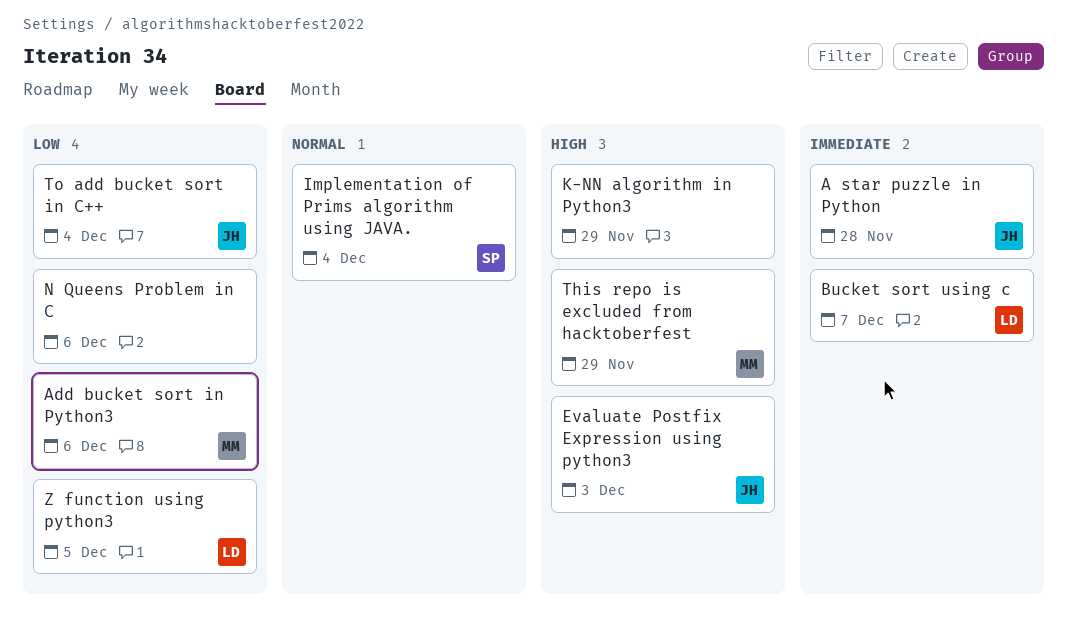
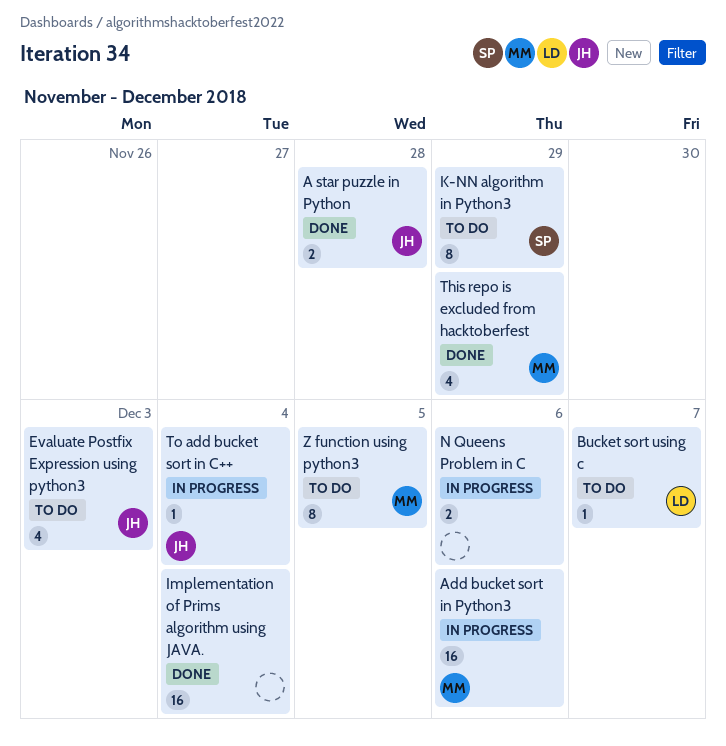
Implementation of Prims algorithm using JAVA., owner: SP -> none
K-NN algorithm in Python3, owner: none -> SP
Z function using python3, owner: LD -> MM

